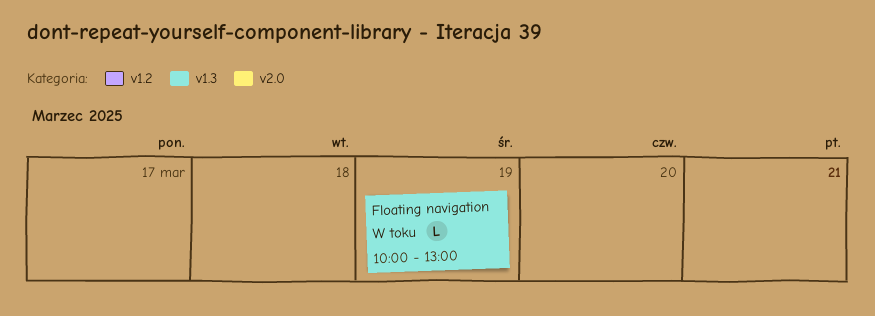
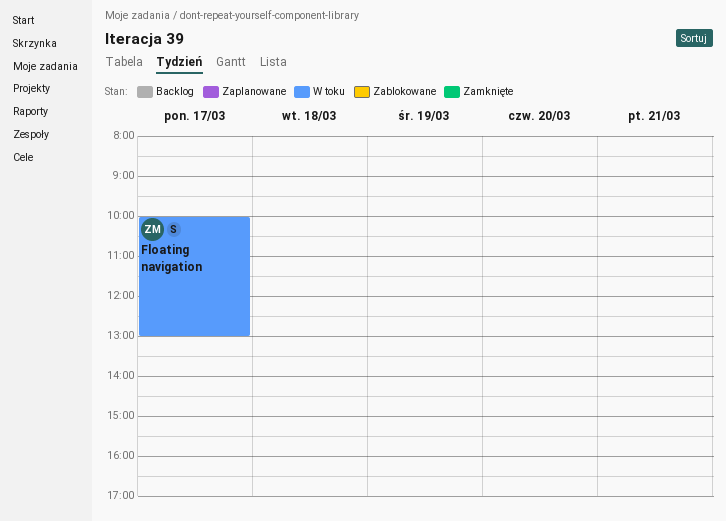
Floating navigation, estimate: L -> S
Floating navigation, day: Mar 19 -> Mar 17

